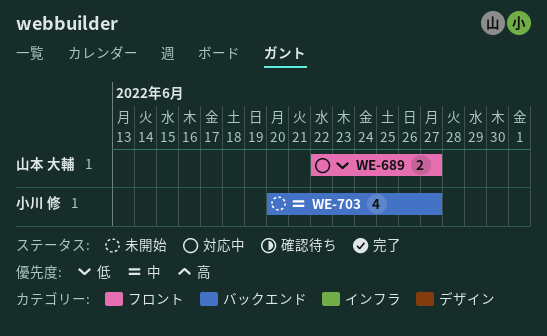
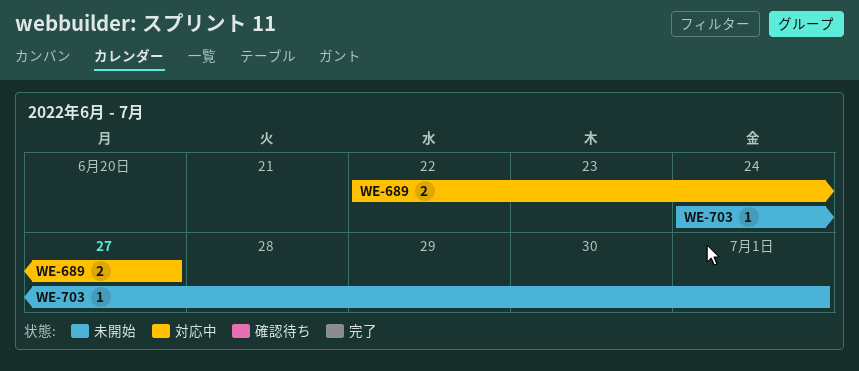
WE-703, estimate: 4 -> 1
WE-703, start: Jun 20 -> Jun 24
WE-703, due: Jun 27 -> Jul 1

